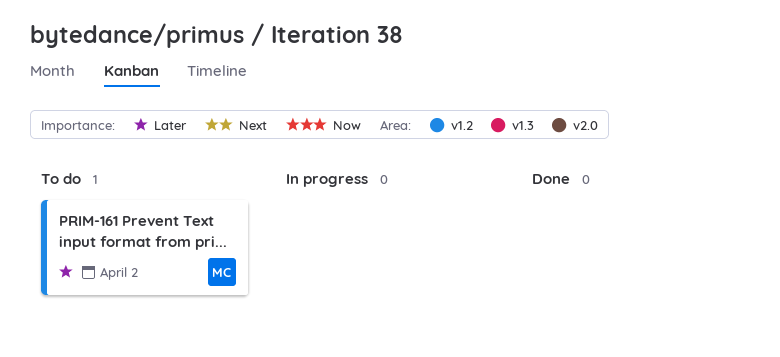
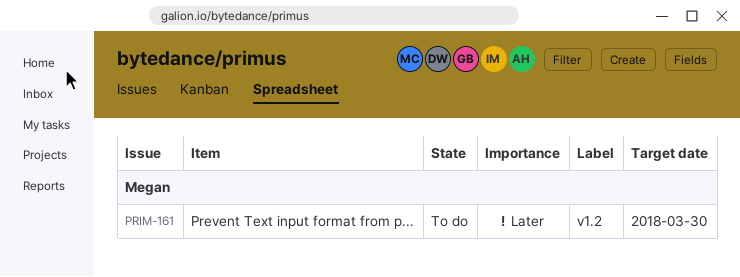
PRIM-161, due: Apr 2 -> Mar 30

